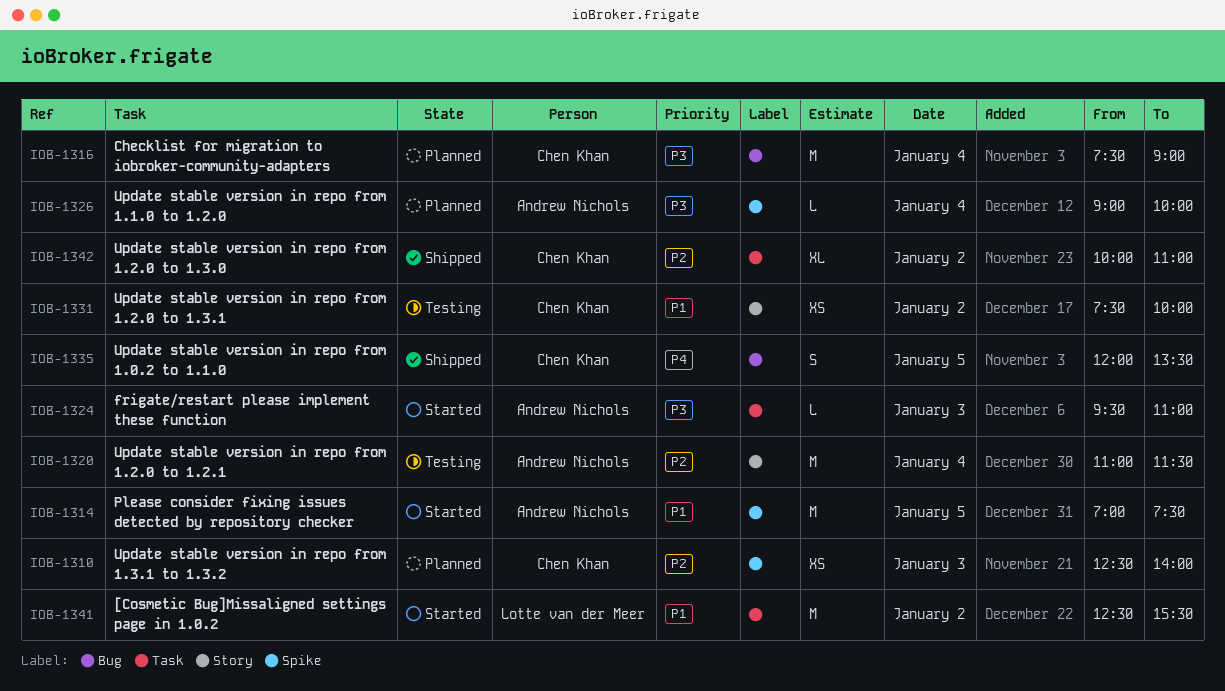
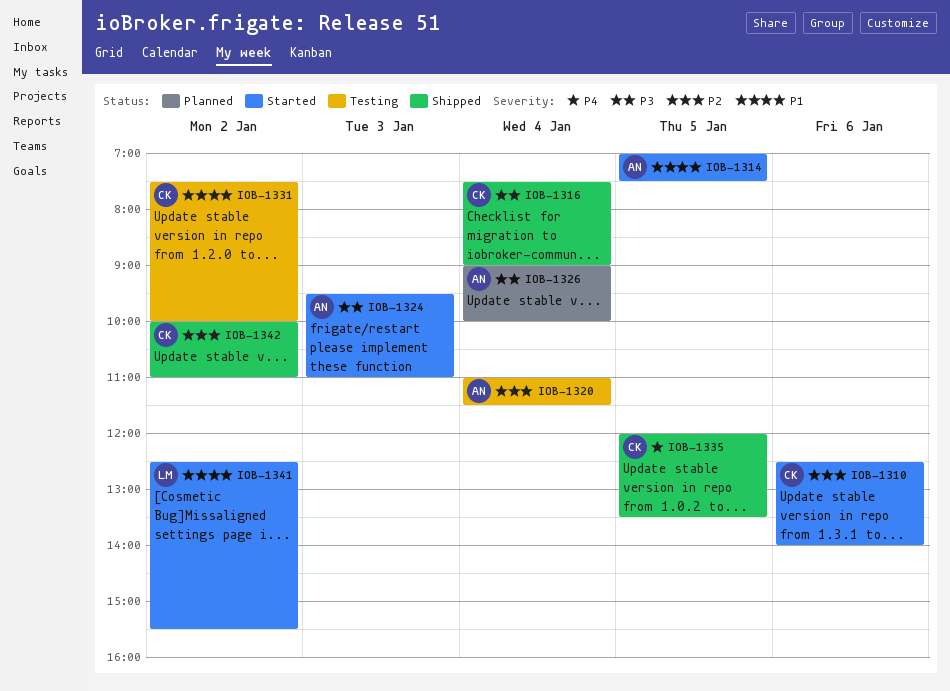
IOB-1310, status: Planned -> Started
IOB-1310, day: Jan 3 -> Jan 6
IOB-1316, status: Planned -> Shipped

